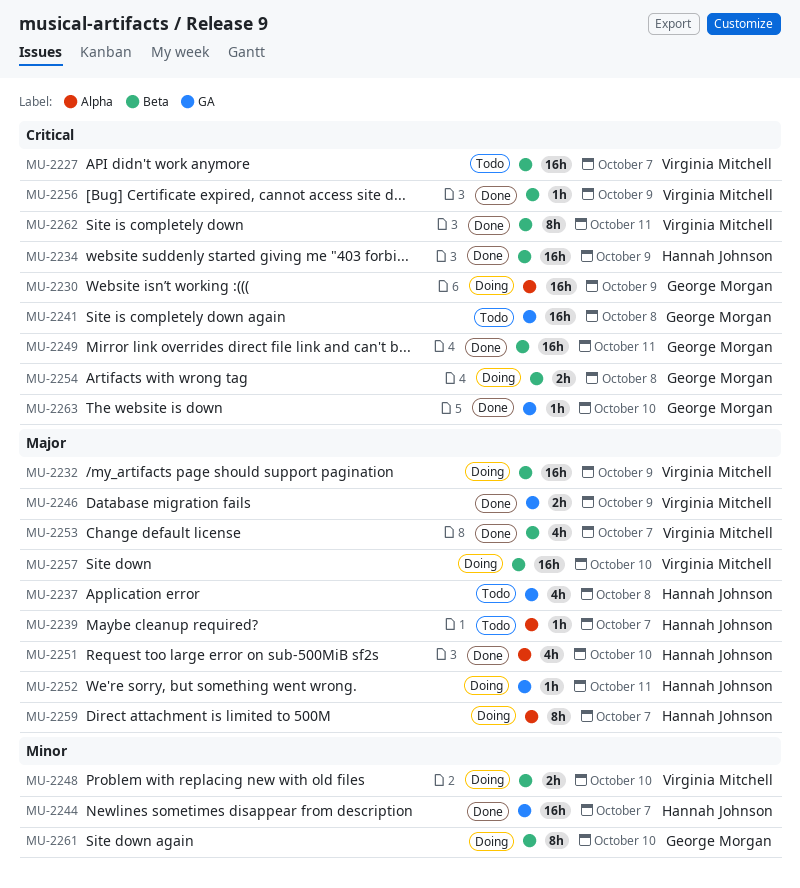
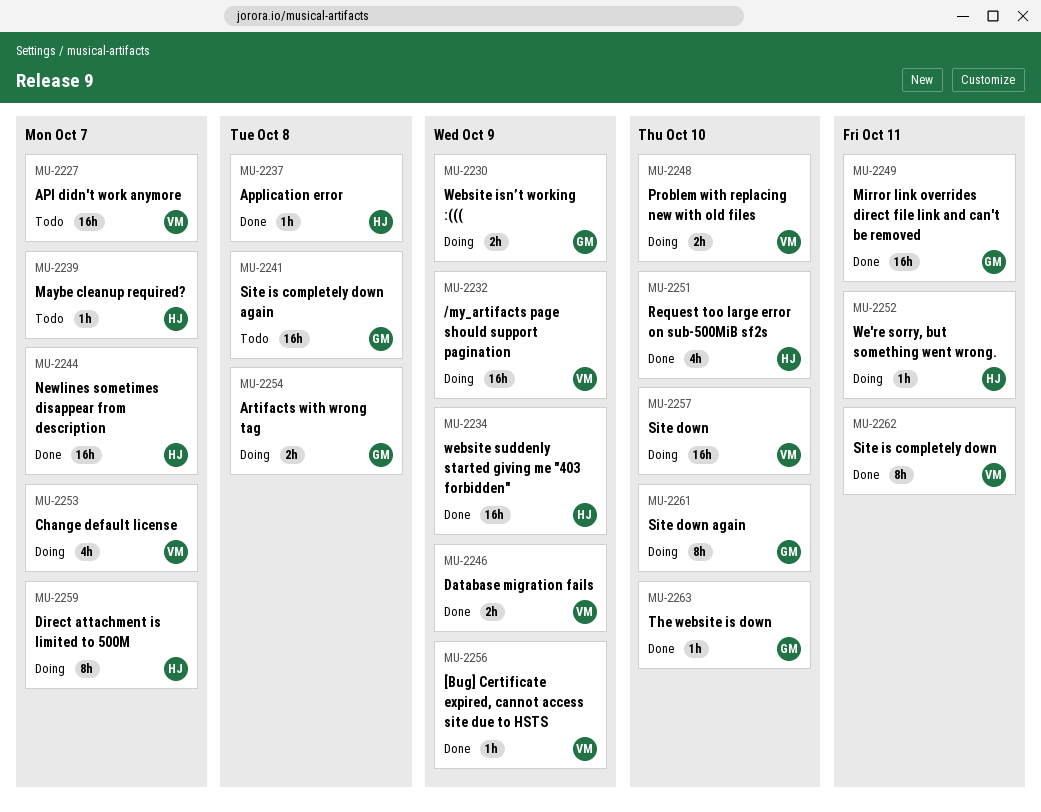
MU-2230, estimate: 16h -> 2h
MU-2237, status: Todo -> Done
MU-2237, estimate: 4h -> 1h
MU-2253, status: Done -> Doing

